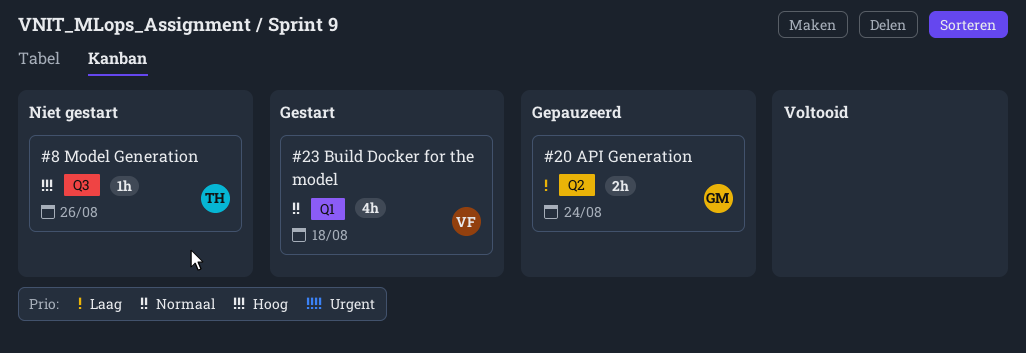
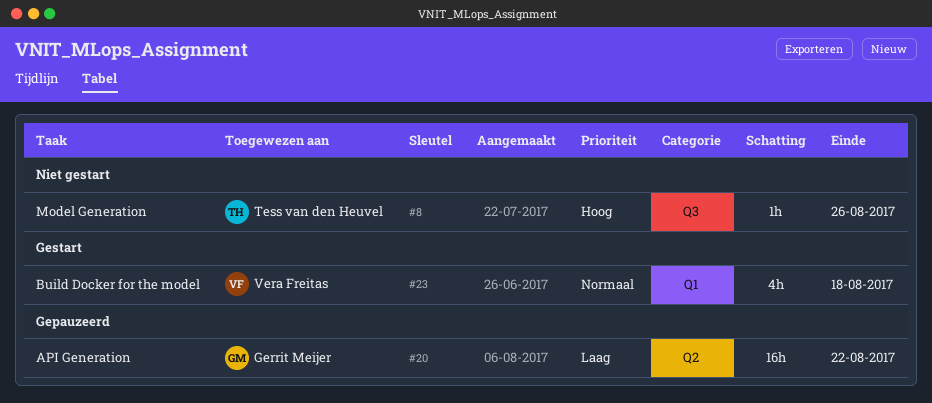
#20, estimate: 2h -> 16h
#20, due: Aug 24 -> Aug 22

